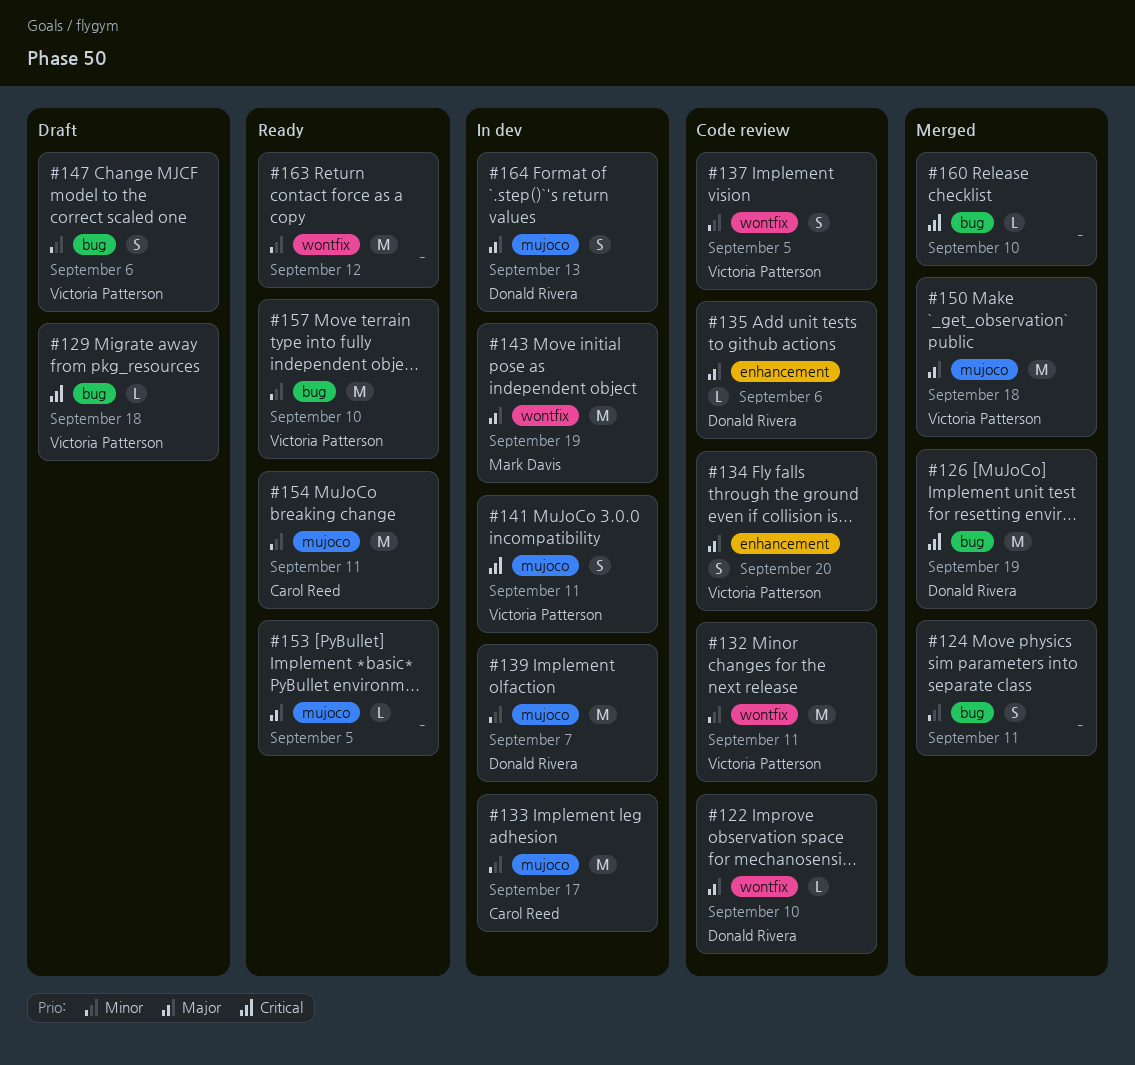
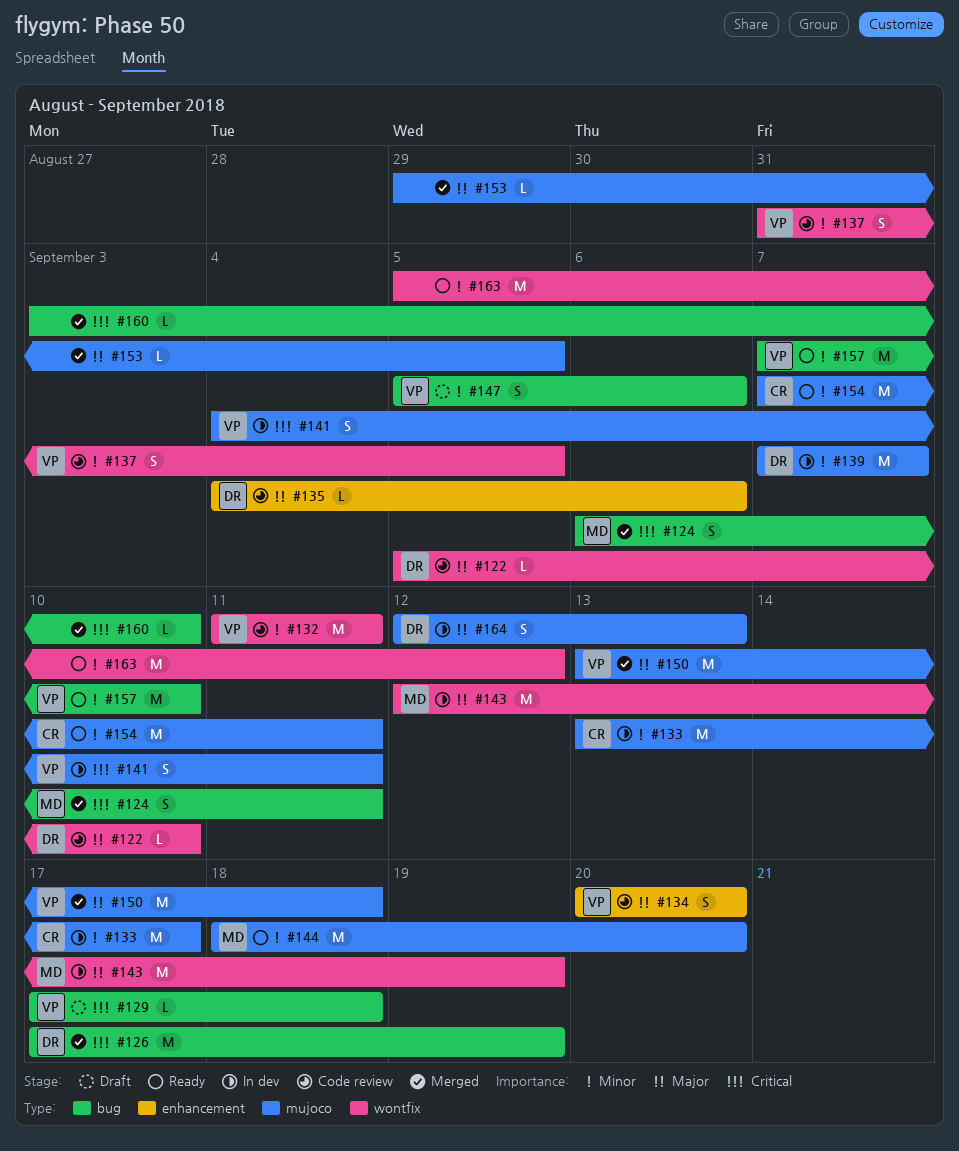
#124, owner: none -> Mark Davis
#124, priority: Minor -> Critical
#144: none -> present
#153, status: Ready -> Merged

